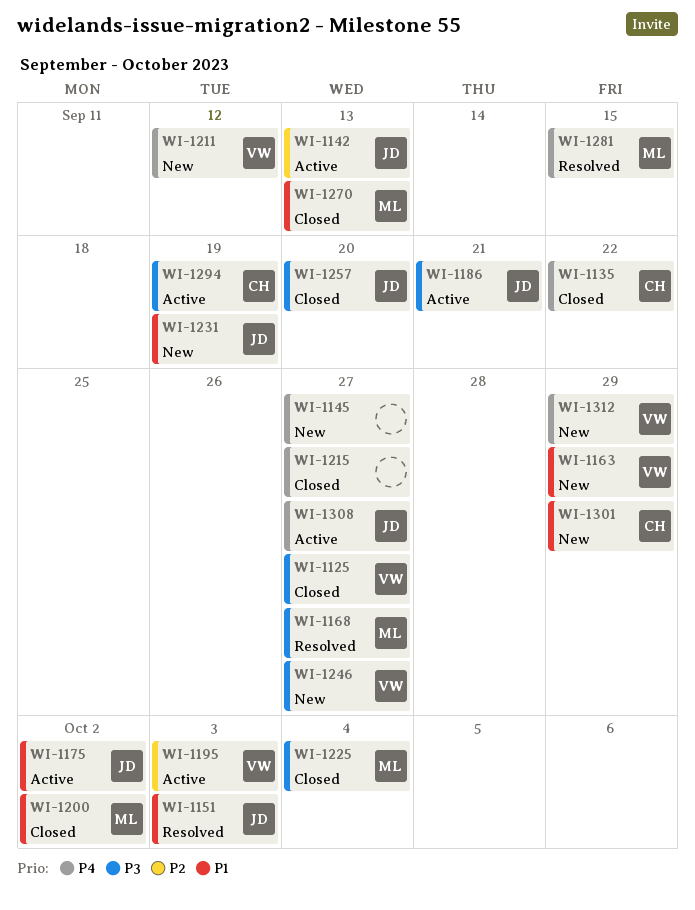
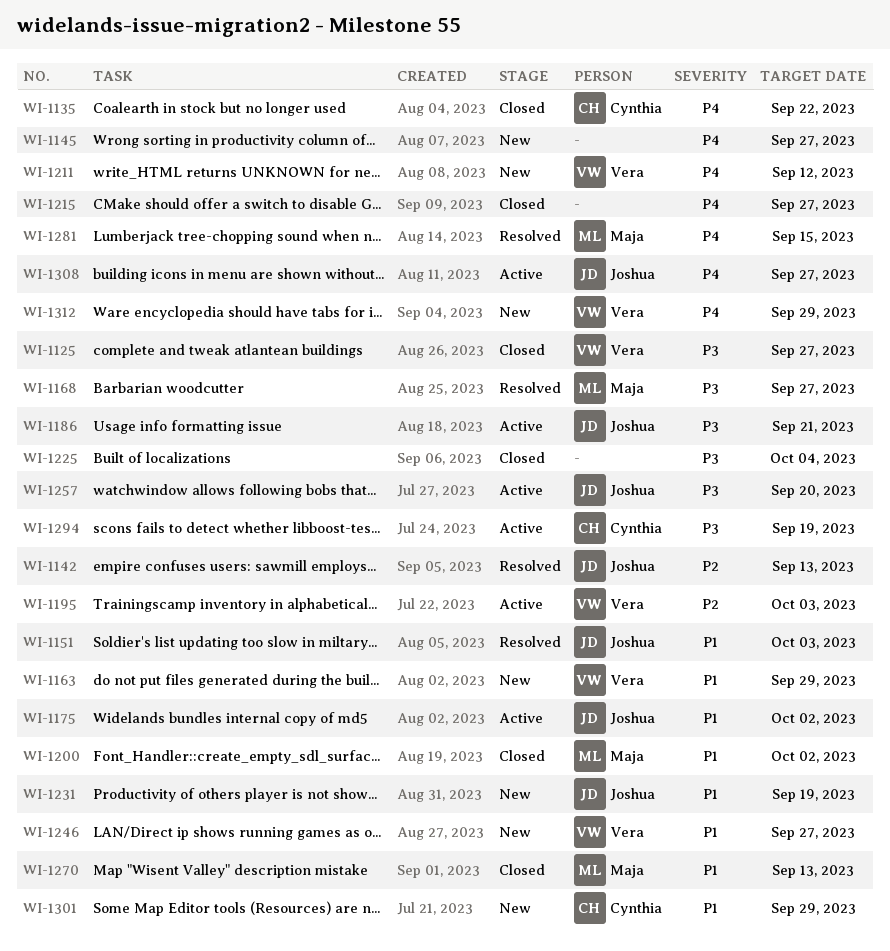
WI-1142, status: Active -> Resolved
WI-1225, owner: Maja -> none
WI-1246, priority: P3 -> P1
WI-1257, status: Closed -> Active

